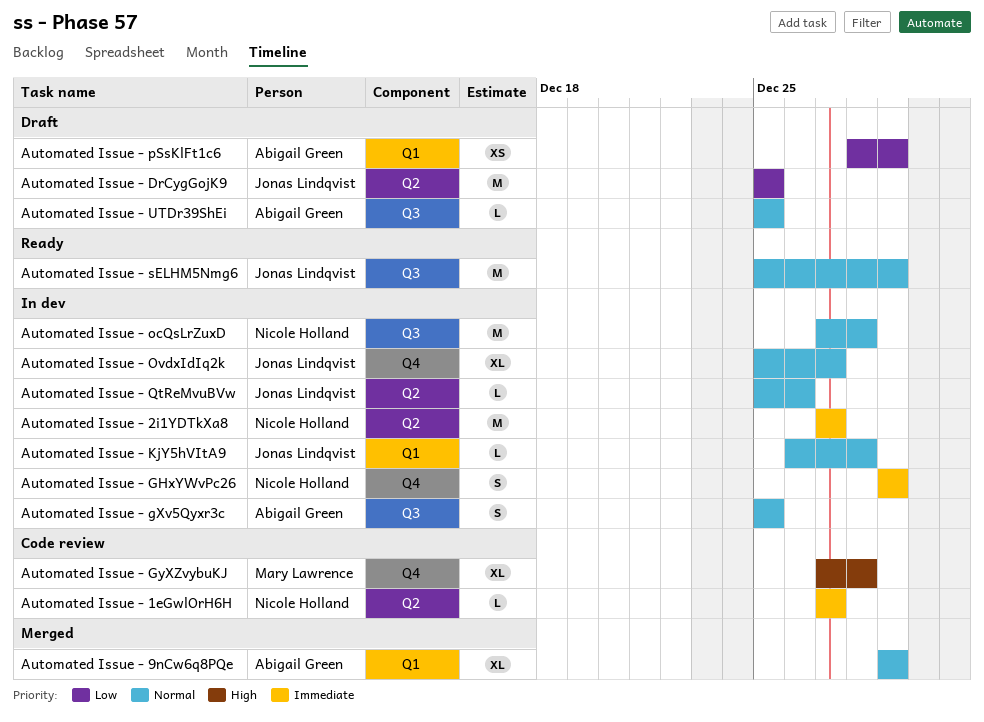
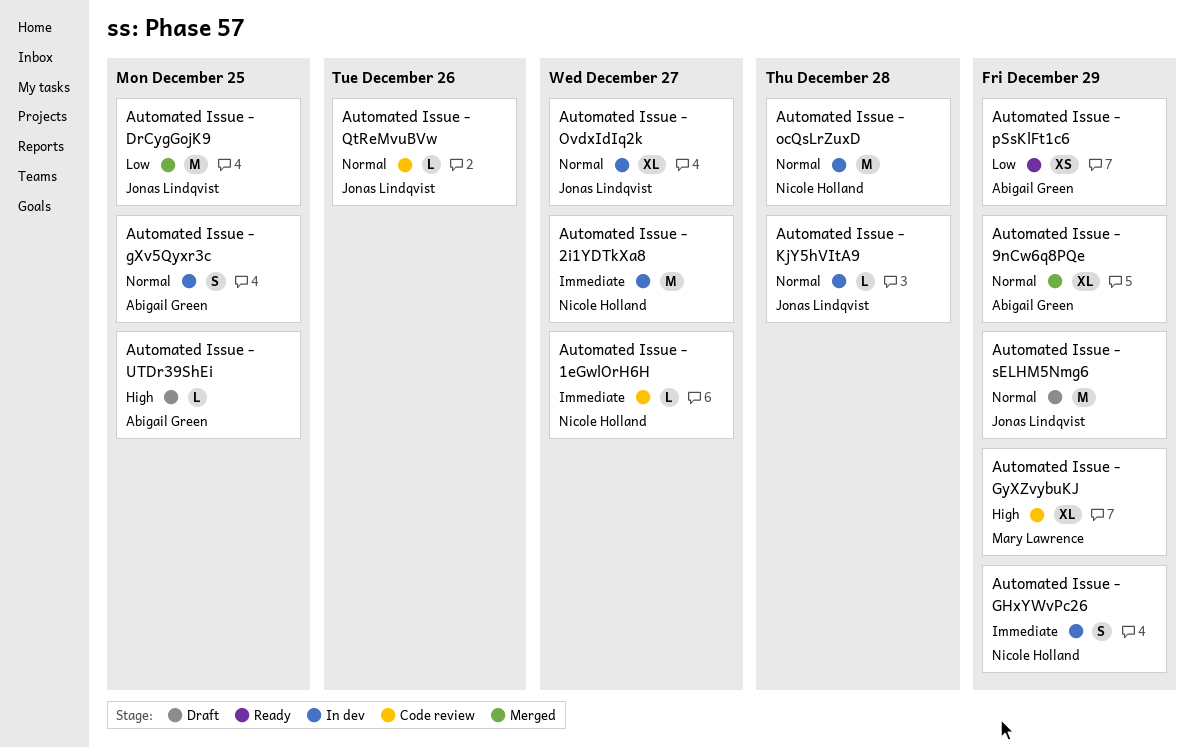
Automated Issue - DrCygGojK9, status: Draft -> Merged
Automated Issue - GyXZvybuKJ, due: Dec 28 -> Dec 29
Automated Issue - pSsKlFt1c6, status: Draft -> Ready
Automated Issue - QtReMvuBVw, status: In dev -> Code review
Automated Issue - sELHM5Nmg6, status: Ready -> Draft
Automated Issue - UTDr39ShEi, priority: Normal -> High

